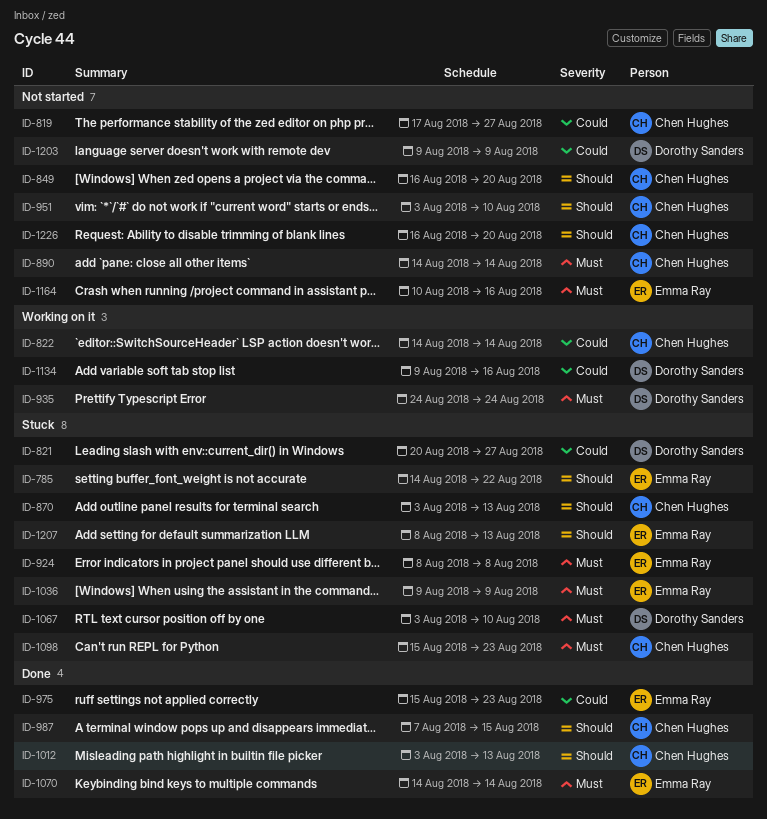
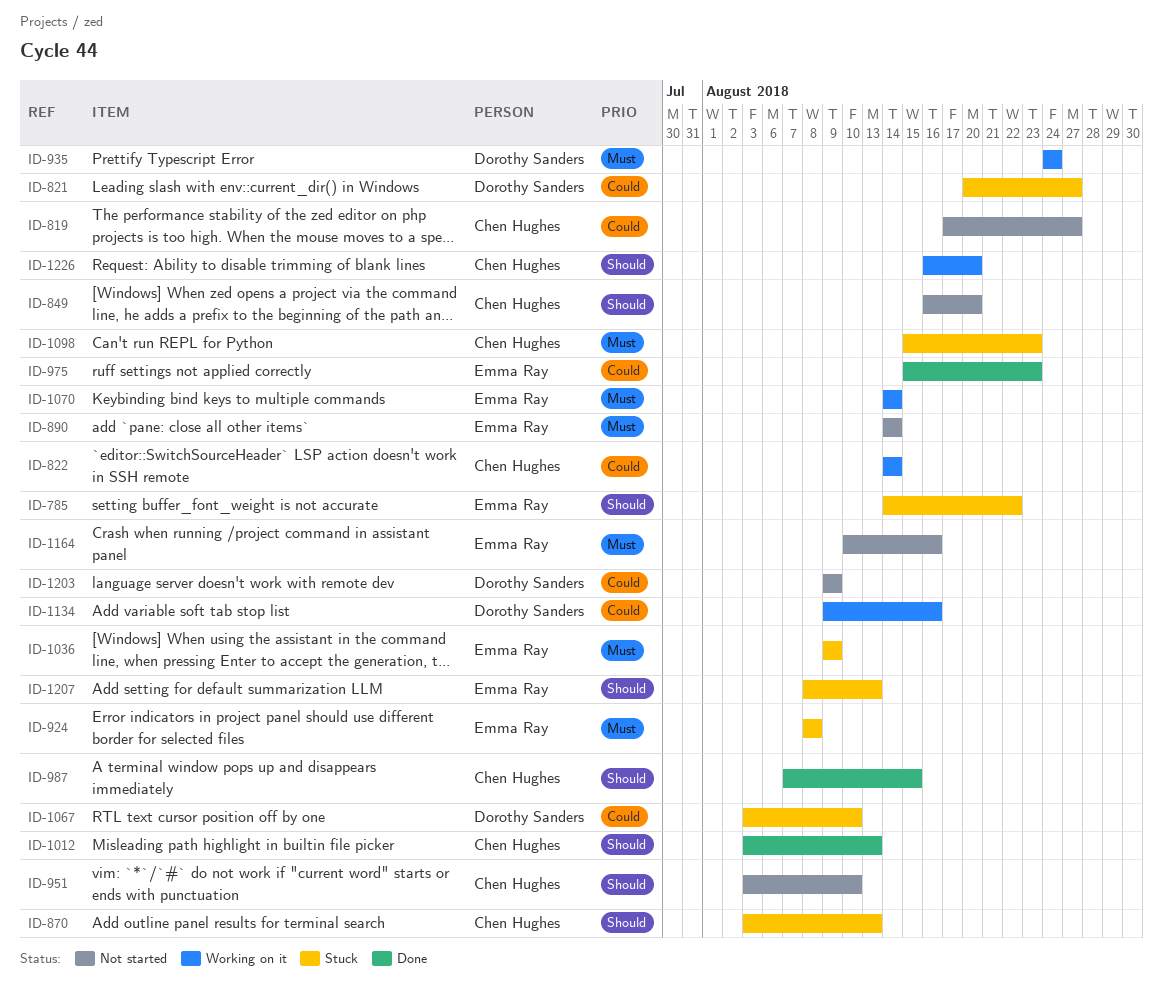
ID-890, owner: Chen Hughes -> Emma Ray
ID-1067, priority: Must -> Could
ID-1070, status: Done -> Working on it
ID-1226, status: Not started -> Working on it

